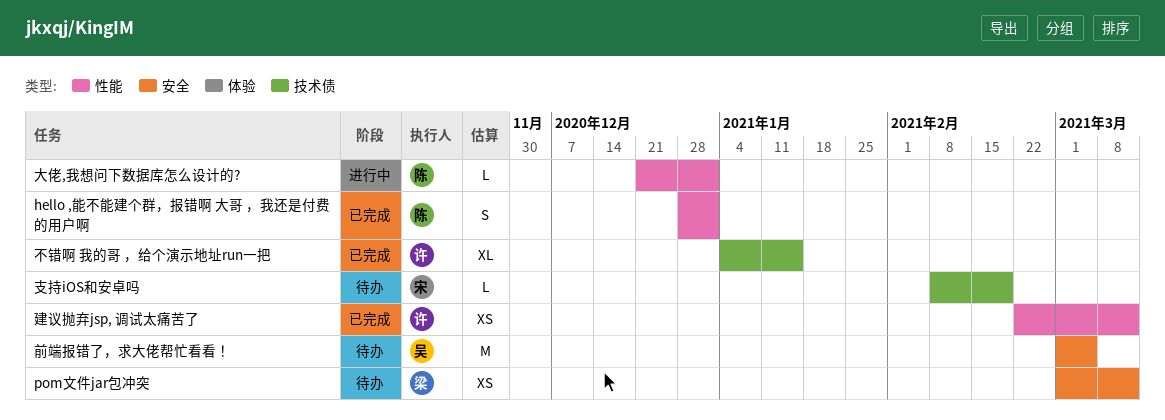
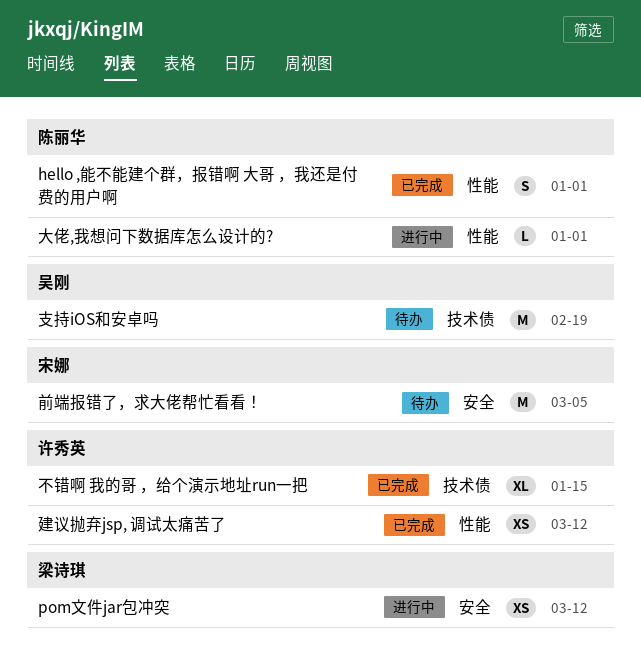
pom文件jar包冲突, status: 待办 -> 进行中
前端报错了，求大佬帮忙看看！, owner: 吴刚 -> 宋娜
支持iOS和安卓吗, owner: 宋娜 -> 吴刚
支持iOS和安卓吗, estimate: L -> M

